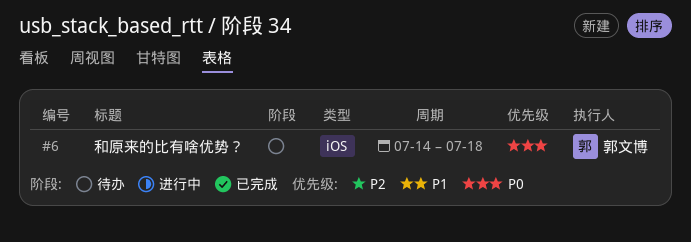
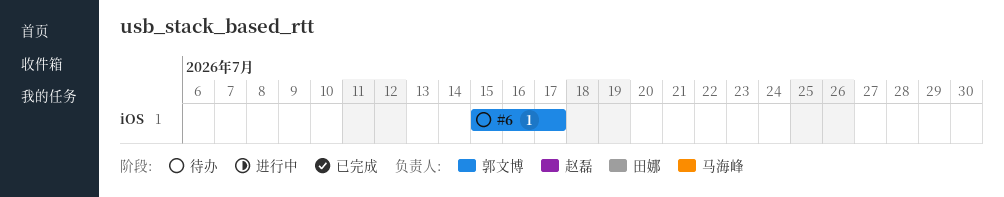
#6, start: Jul 14 -> Jul 15
#6, due: Jul 18 -> Jul 17

